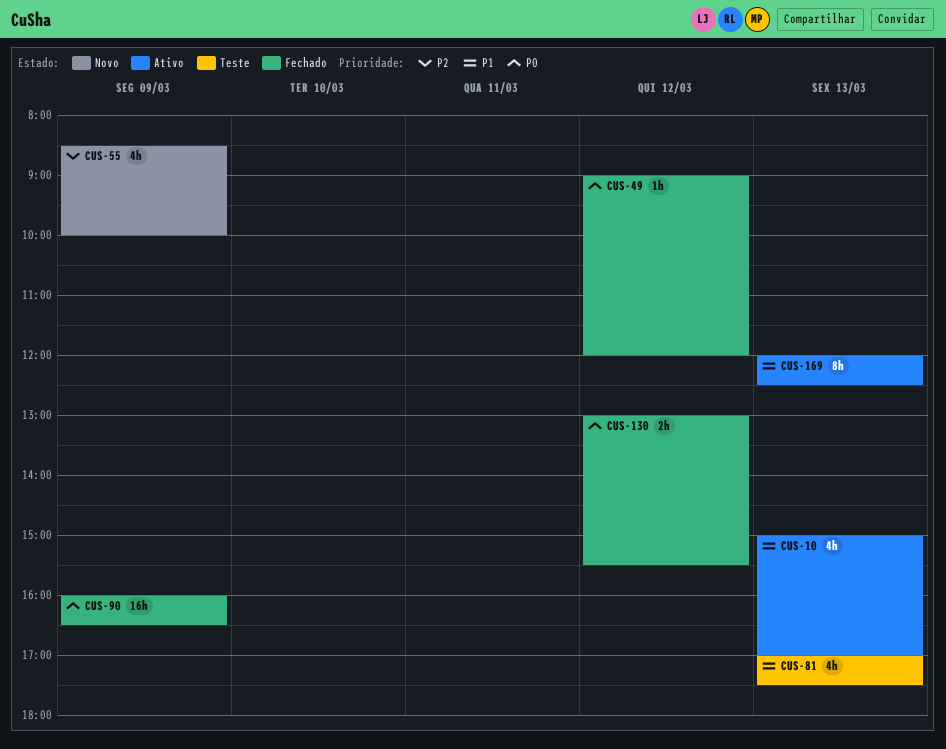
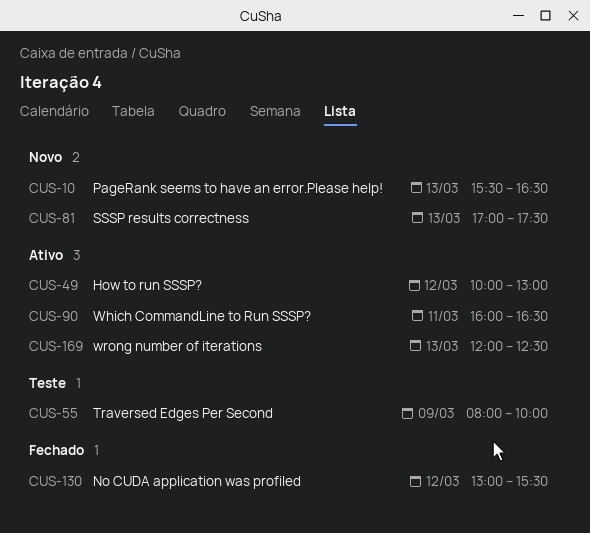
CUS-10, status: Ativo -> Novo
CUS-10, begins: 15:00 -> 15:30
CUS-10, ends: 17:00 -> 16:30
CUS-49, status: Fechado -> Ativo
CUS-49, begins: 09:00 -> 10:00
CUS-49, ends: 12:00 -> 13:00
CUS-55, status: Novo -> Teste
CUS-55, begins: 08:30 -> 08:00
CUS-81, status: Teste -> Novo
CUS-90, status: Fechado -> Ativo
CUS-90, day: Mar 9 -> Mar 11

